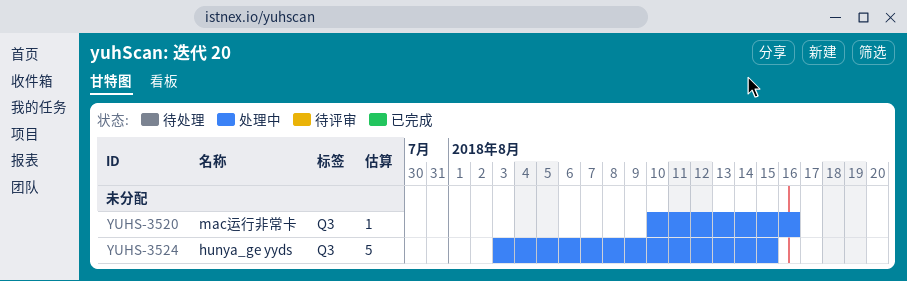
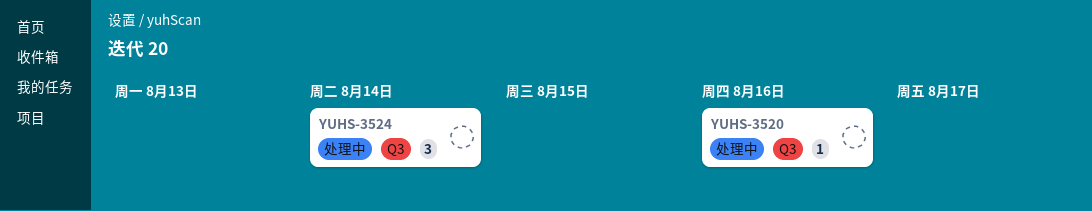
YUHS-3524, estimate: 5 -> 3
YUHS-3524, due: Aug 15 -> Aug 14

